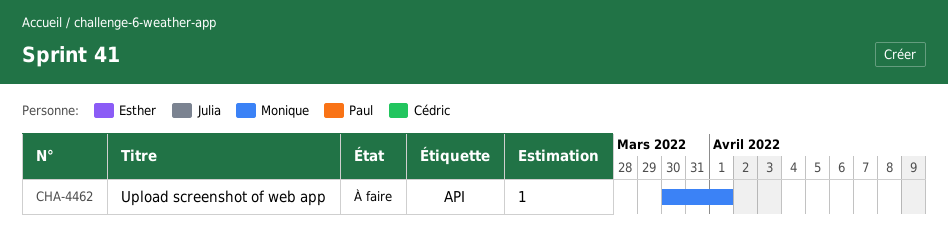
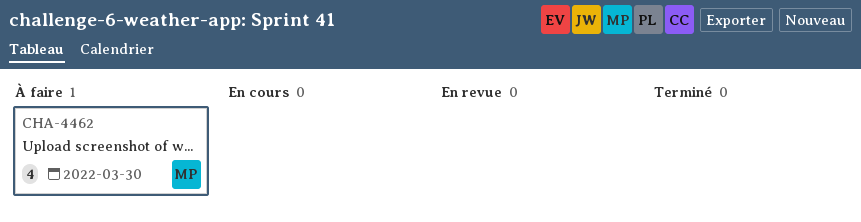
CHA-4462, estimate: 1 -> 4
CHA-4462, due: Apr 1 -> Mar 30

